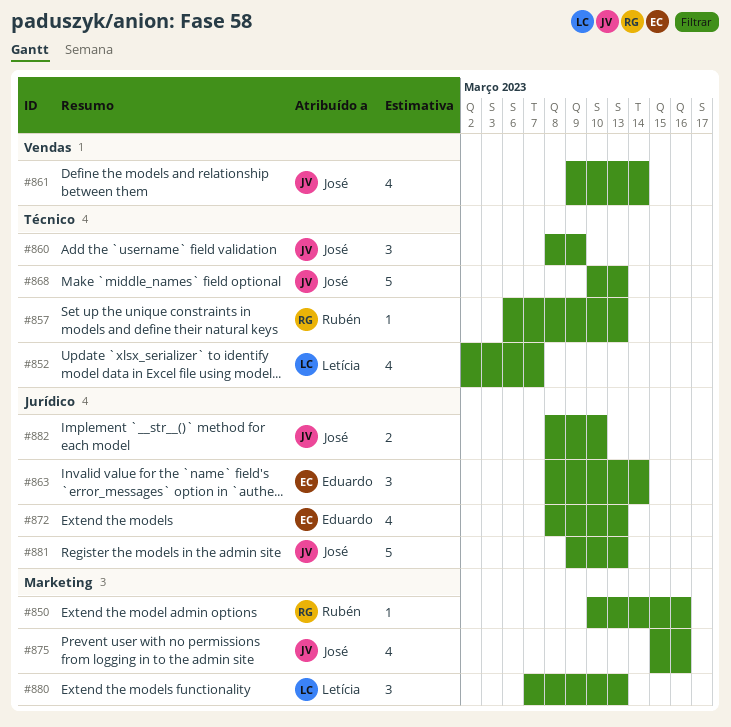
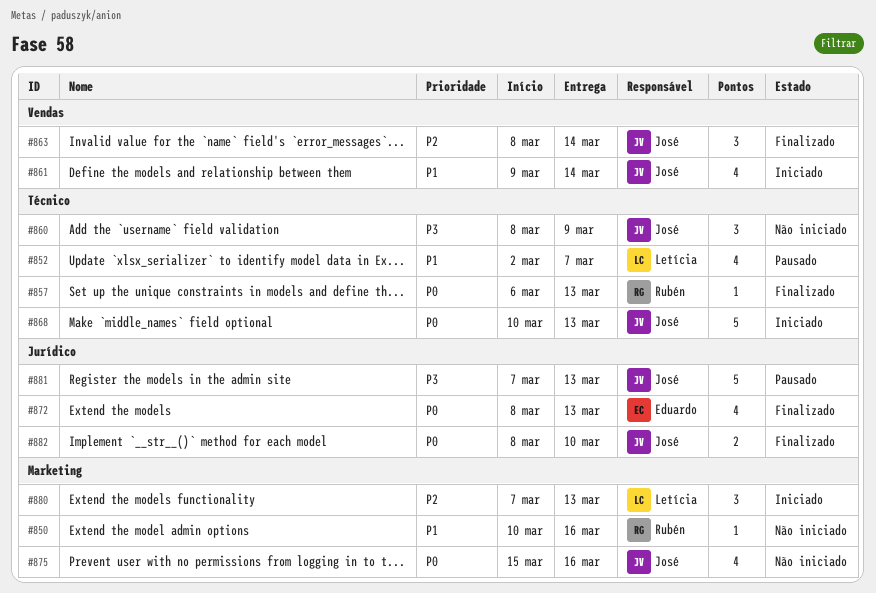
#863, owner: Eduardo -> José
#863, label: Jurídico -> Vendas
#881, start: Mar 9 -> Mar 7

